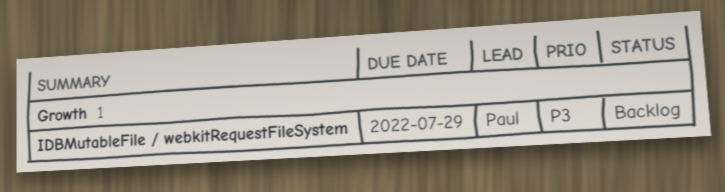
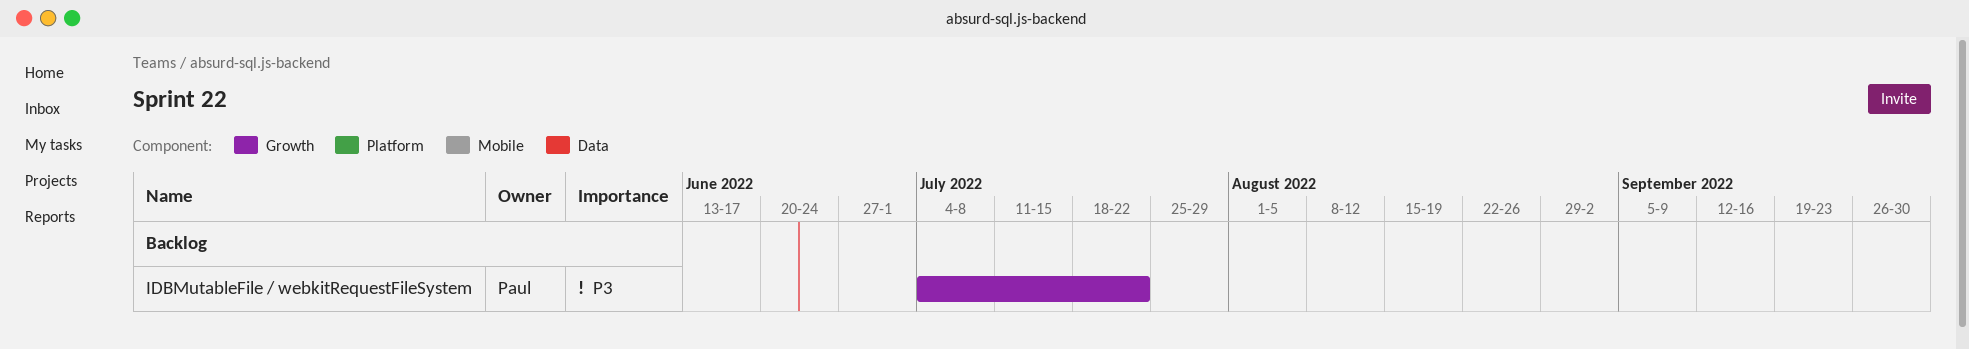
IDBMutableFile / webkitRequestFileSystem, due: Jul 29 -> Jul 22

